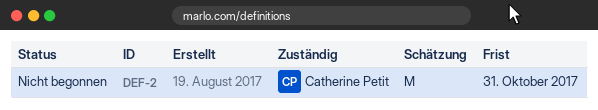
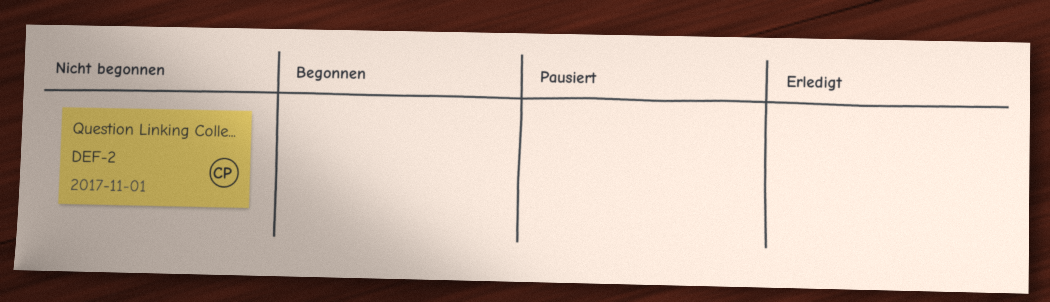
DEF-2, due: Oct 31 -> Nov 1

